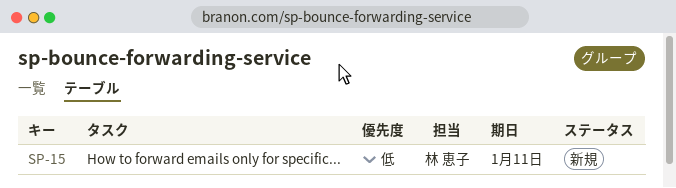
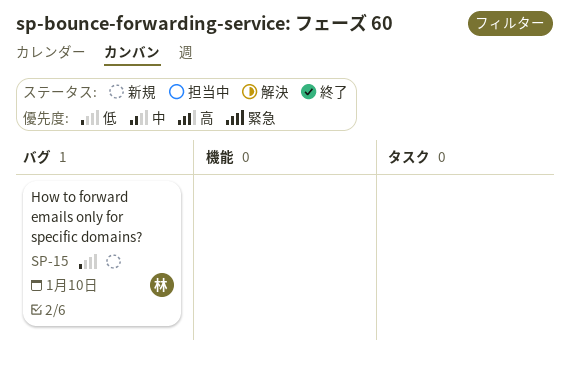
SP-15, due: Jan 11 -> Jan 10

